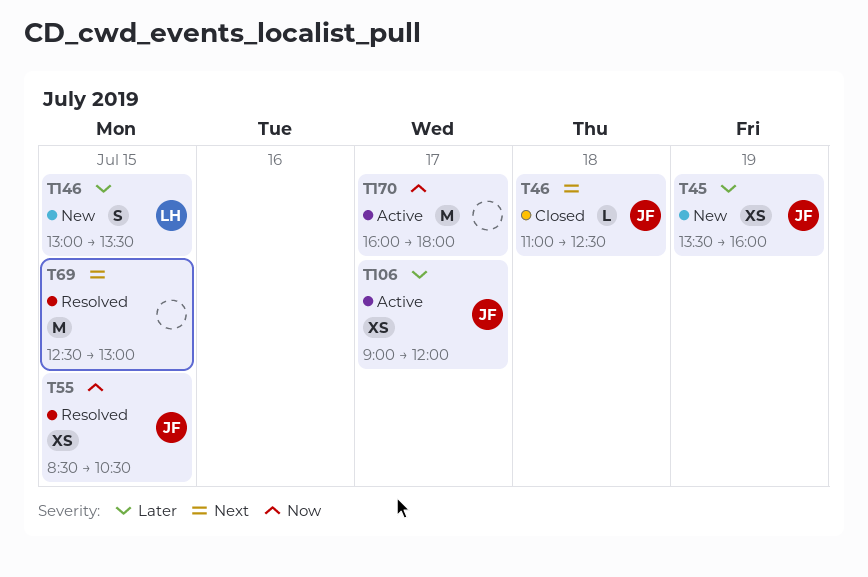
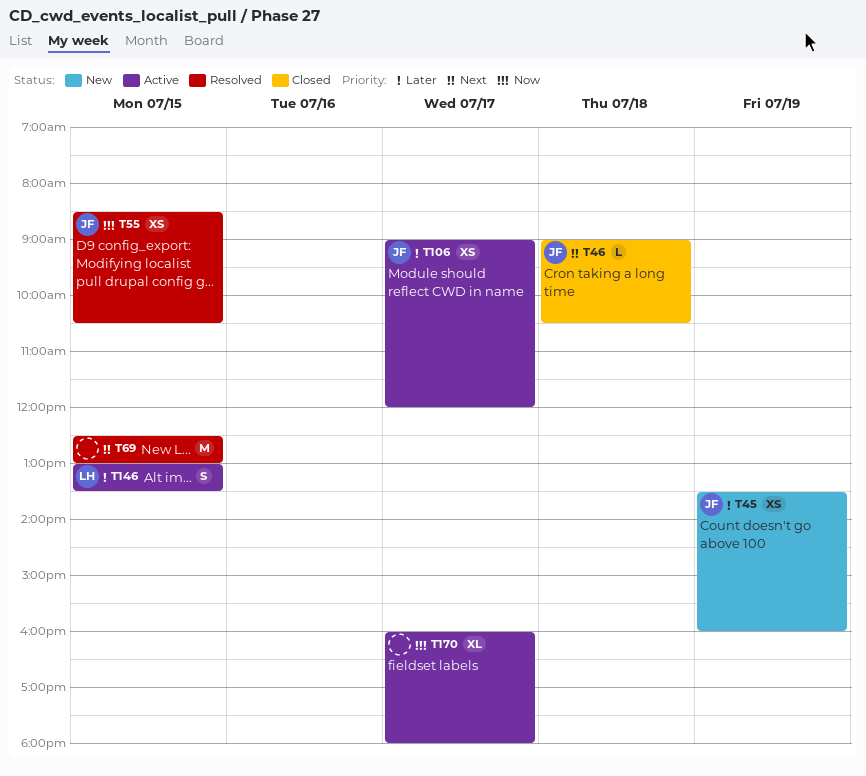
T46, begins: 11:00 -> 09:00
T46, ends: 12:30 -> 10:30
T146, status: New -> Active
T170, estimate: M -> XL

